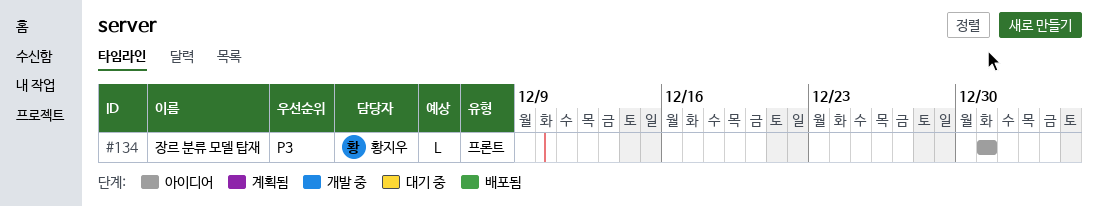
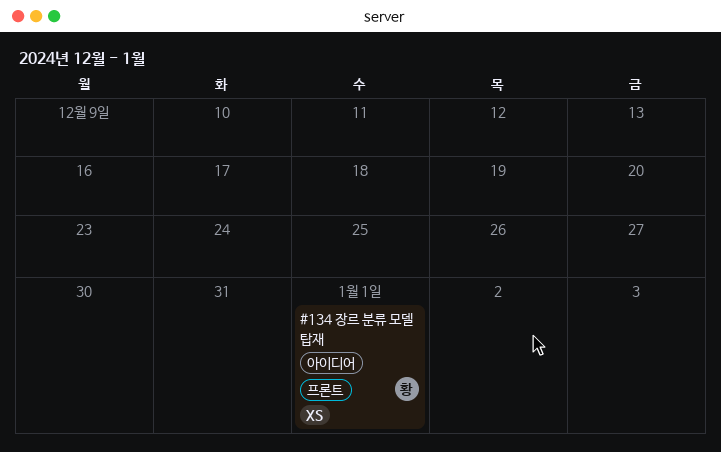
#134, estimate: L -> XS
#134, due: Dec 31 -> Jan 1

